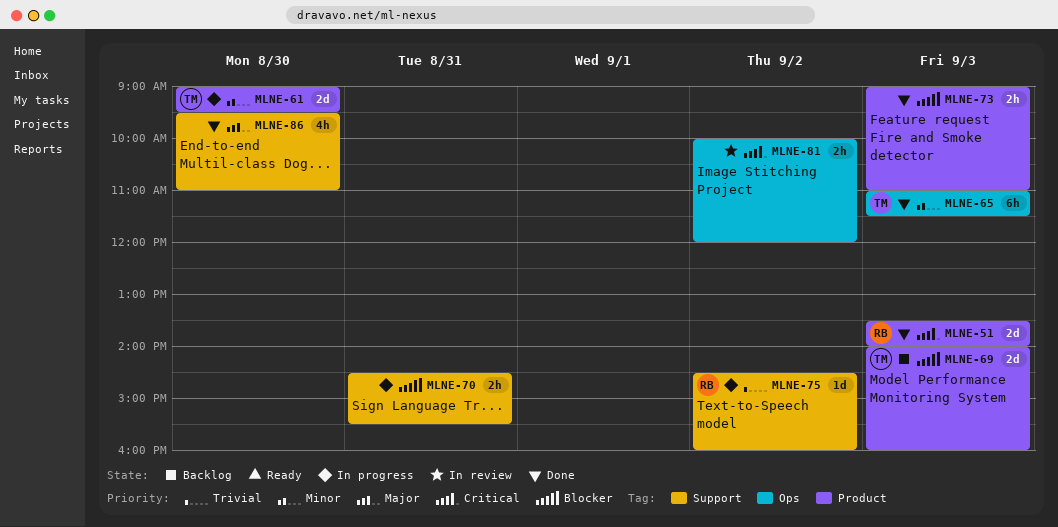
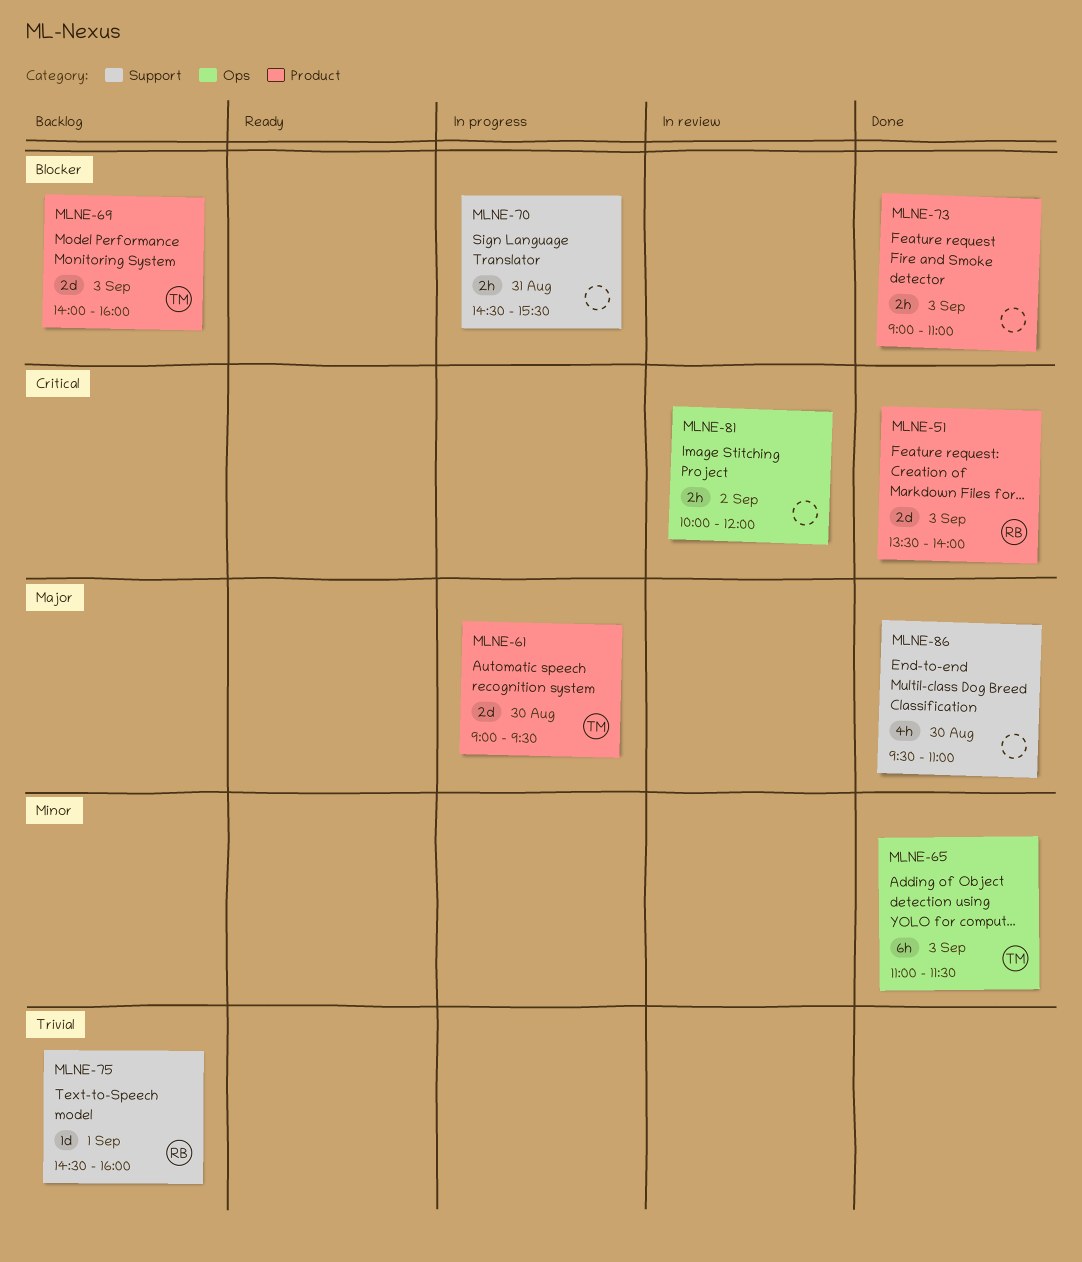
MLNE-61, priority: Minor -> Major
MLNE-75, status: In progress -> Backlog
MLNE-75, day: Sep 2 -> Sep 1

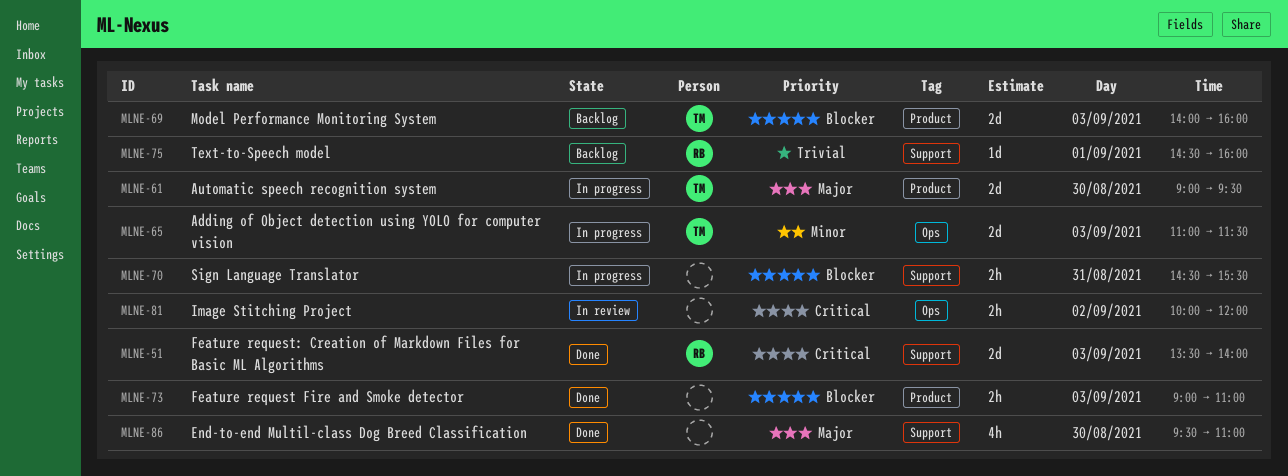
MLNE-51, label: Product -> Support
MLNE-65, status: Done -> In progress
MLNE-65, estimate: 6h -> 2d

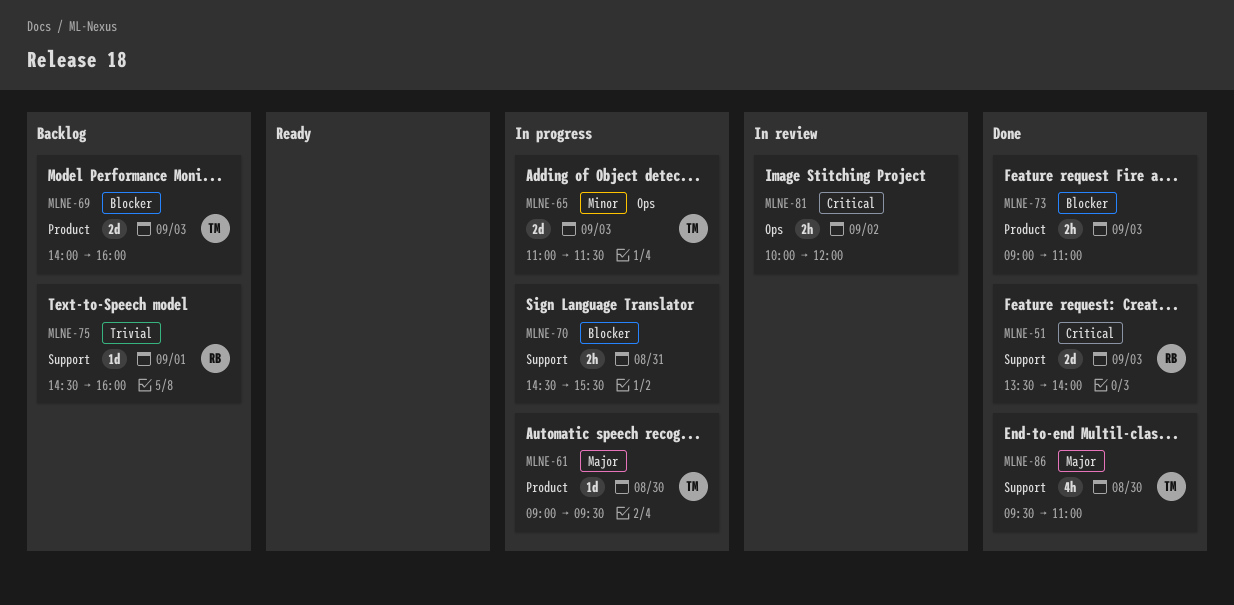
MLNE-61, estimate: 2d -> 1d
MLNE-86, owner: none -> TM

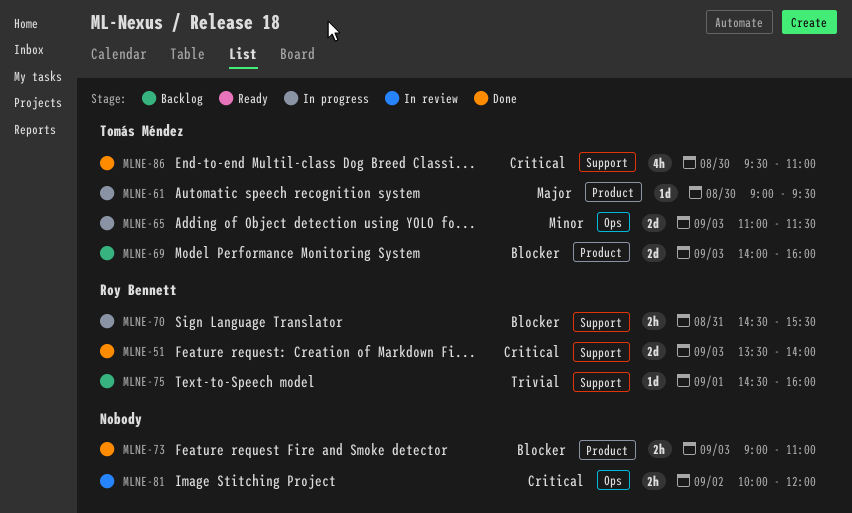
MLNE-70, owner: none -> Roy Bennett
MLNE-86, priority: Major -> Critical

